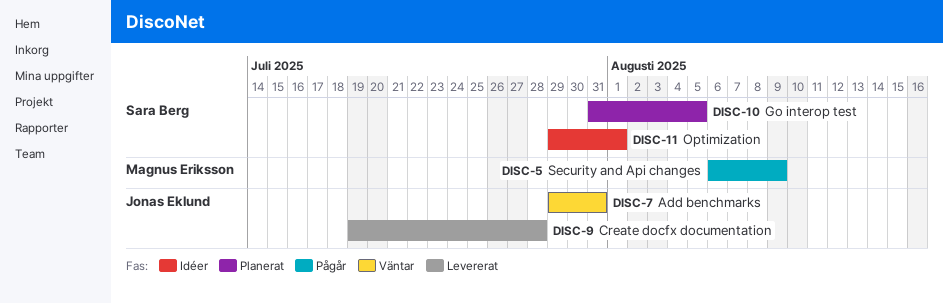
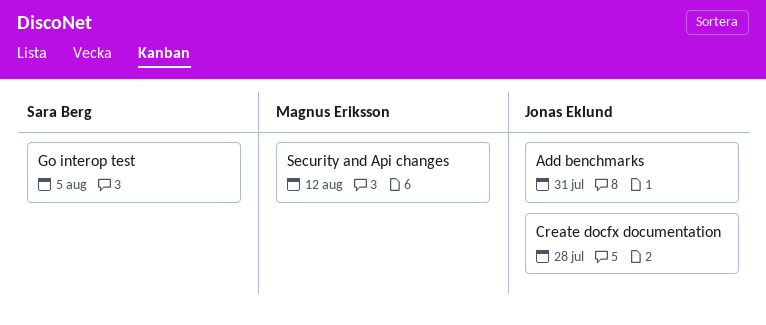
Optimization: present -> none
Security and Api changes, due: Aug 9 -> Aug 12

